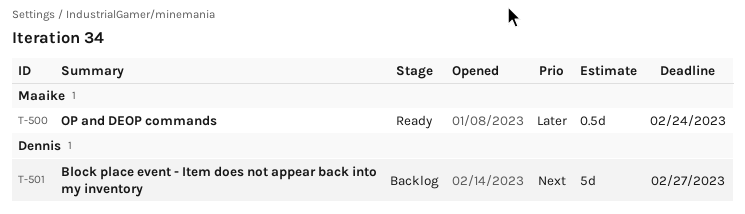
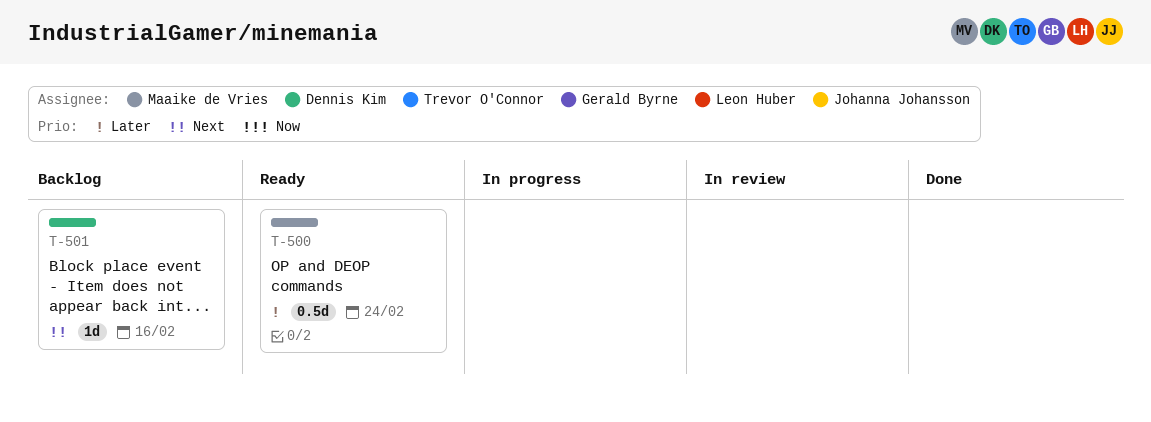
T-501, estimate: 5d -> 1d
T-501, due: Feb 27 -> Feb 16

